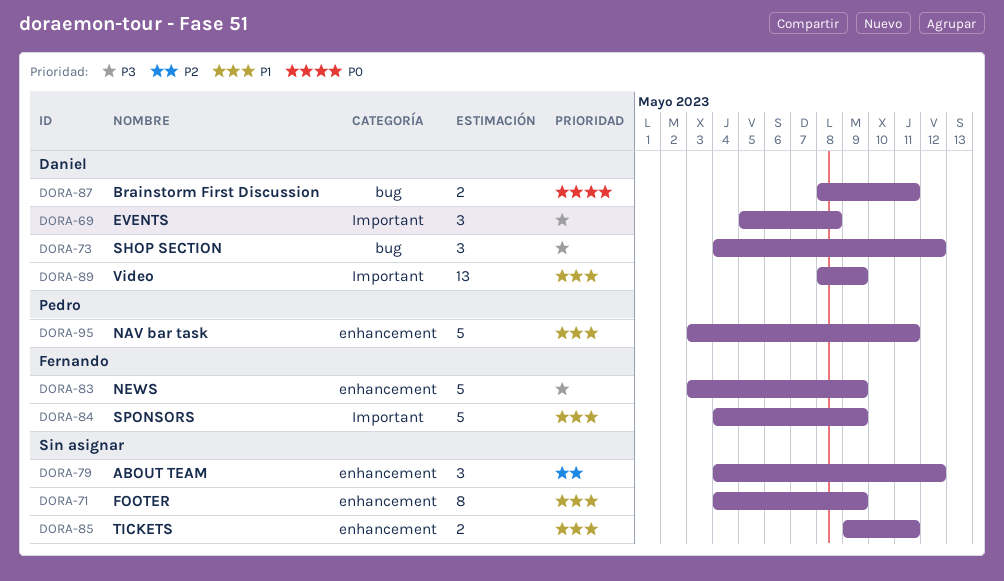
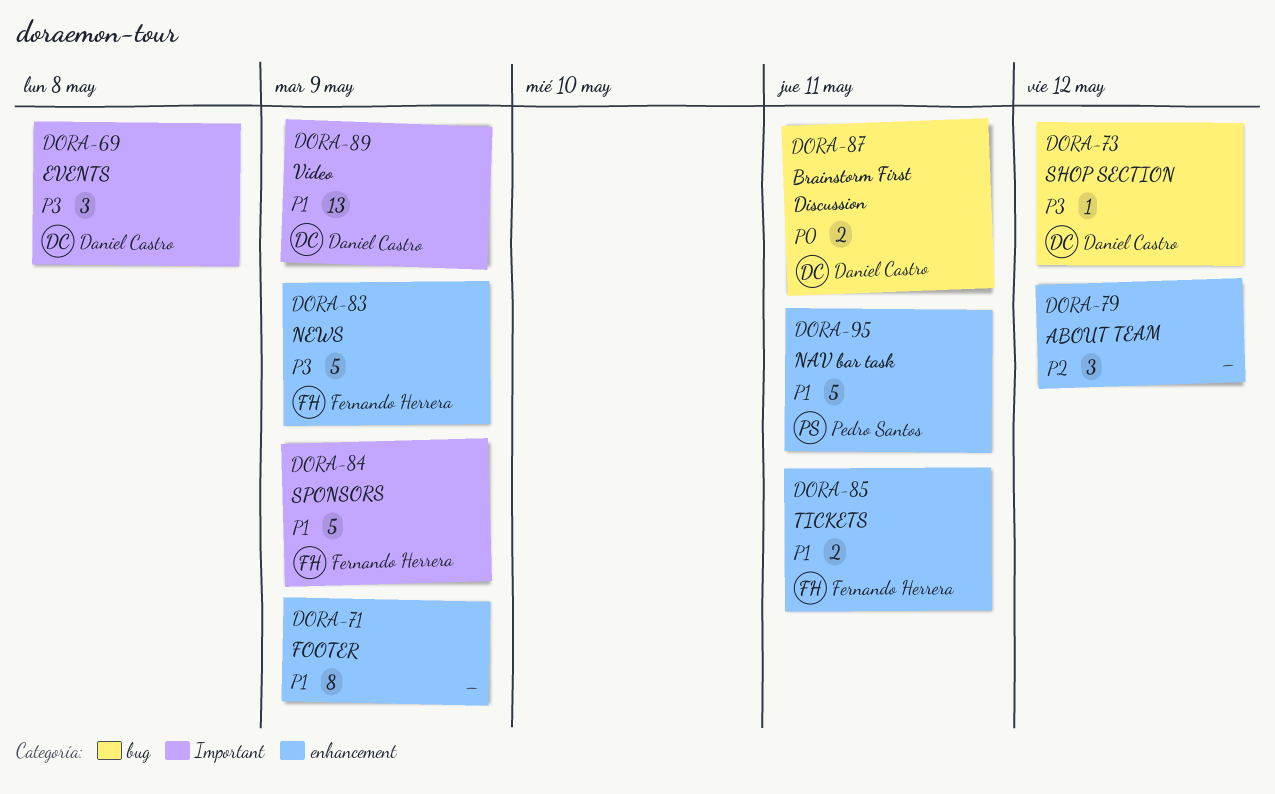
DORA-73, estimate: 3 -> 1
DORA-85, owner: none -> Fernando Herrera

